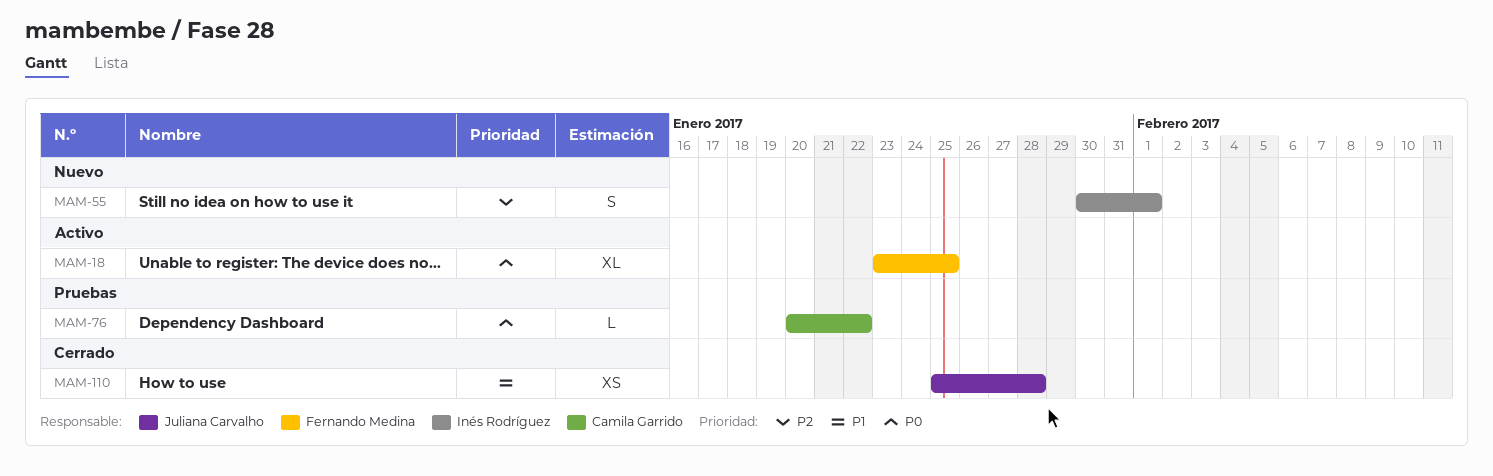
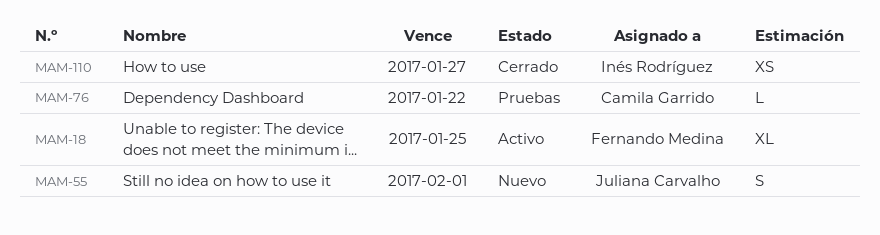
MAM-55, owner: Inés Rodríguez -> Juliana Carvalho
MAM-110, owner: Juliana Carvalho -> Inés Rodríguez
MAM-110, due: Jan 28 -> Jan 27

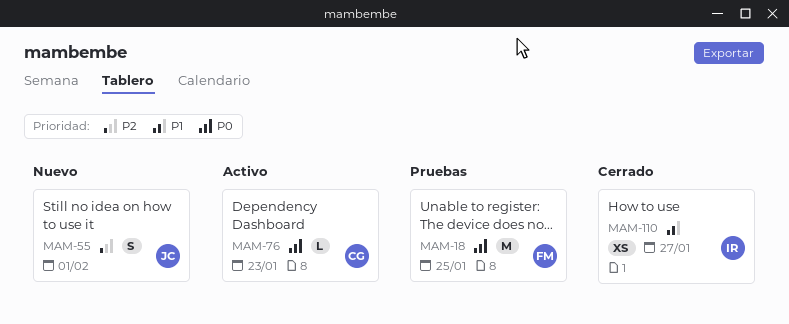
MAM-18, status: Activo -> Pruebas
MAM-18, estimate: XL -> M
MAM-76, status: Pruebas -> Activo
MAM-76, due: Jan 22 -> Jan 23

